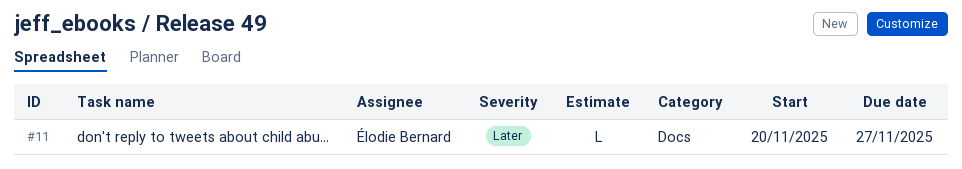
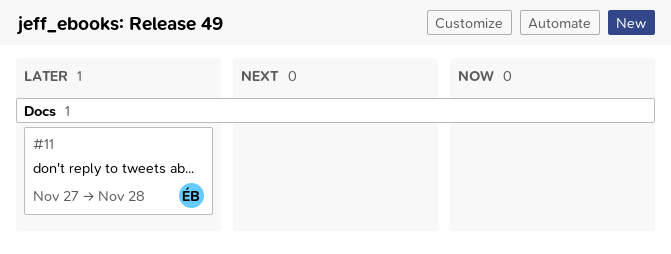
#11, start: Nov 20 -> Nov 27
#11, due: Nov 27 -> Nov 28

